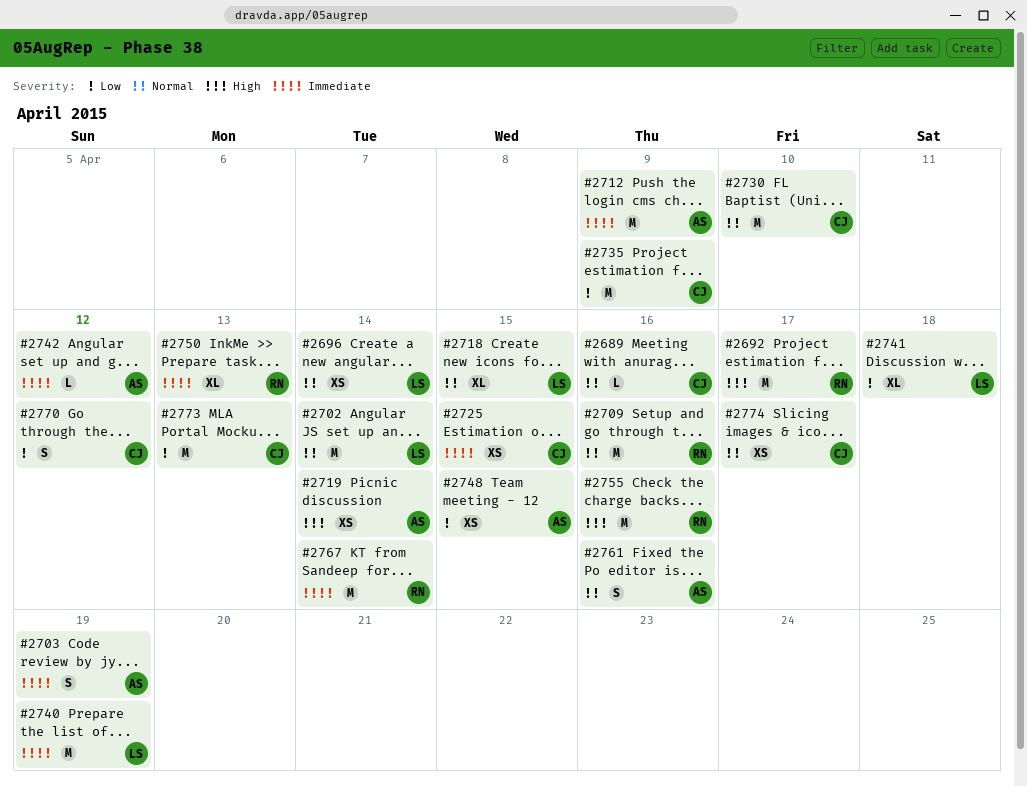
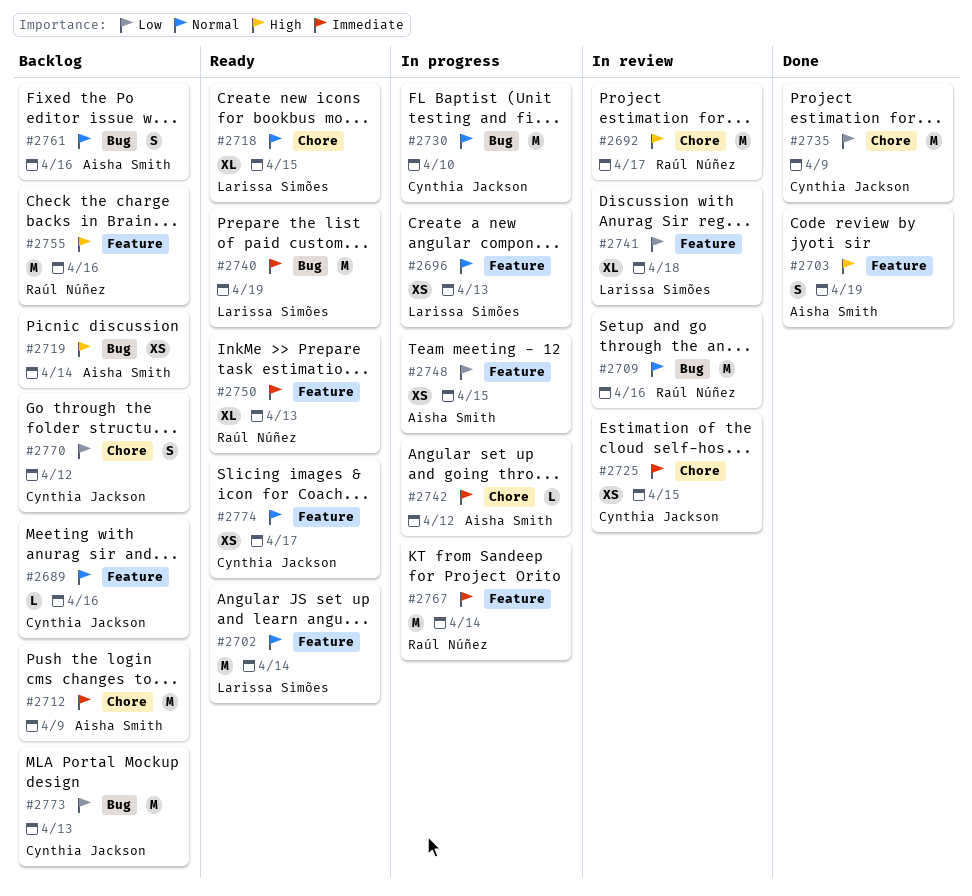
#2696, due: Apr 14 -> Apr 13
#2703, priority: Immediate -> High

